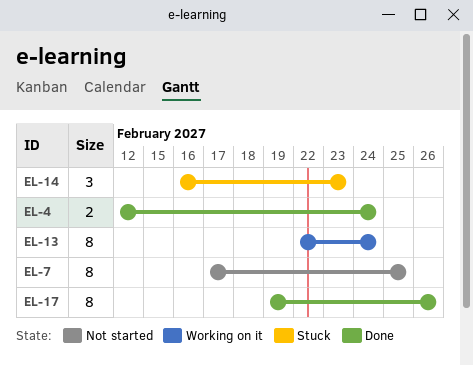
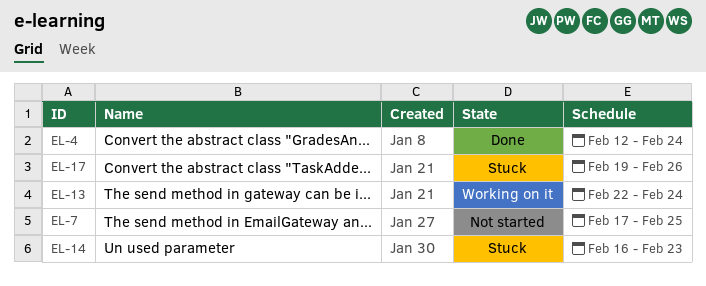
EL-17, status: Done -> Stuck

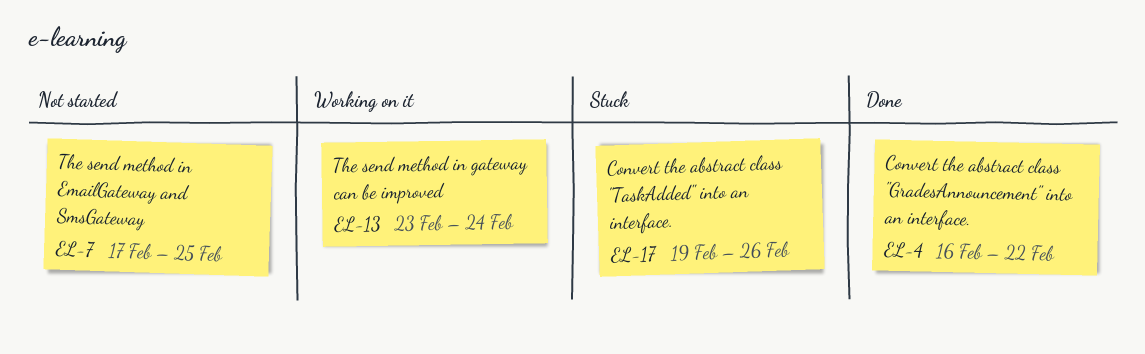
EL-4, start: Feb 12 -> Feb 16
EL-4, due: Feb 24 -> Feb 22
EL-13, start: Feb 22 -> Feb 23
EL-14: present -> none

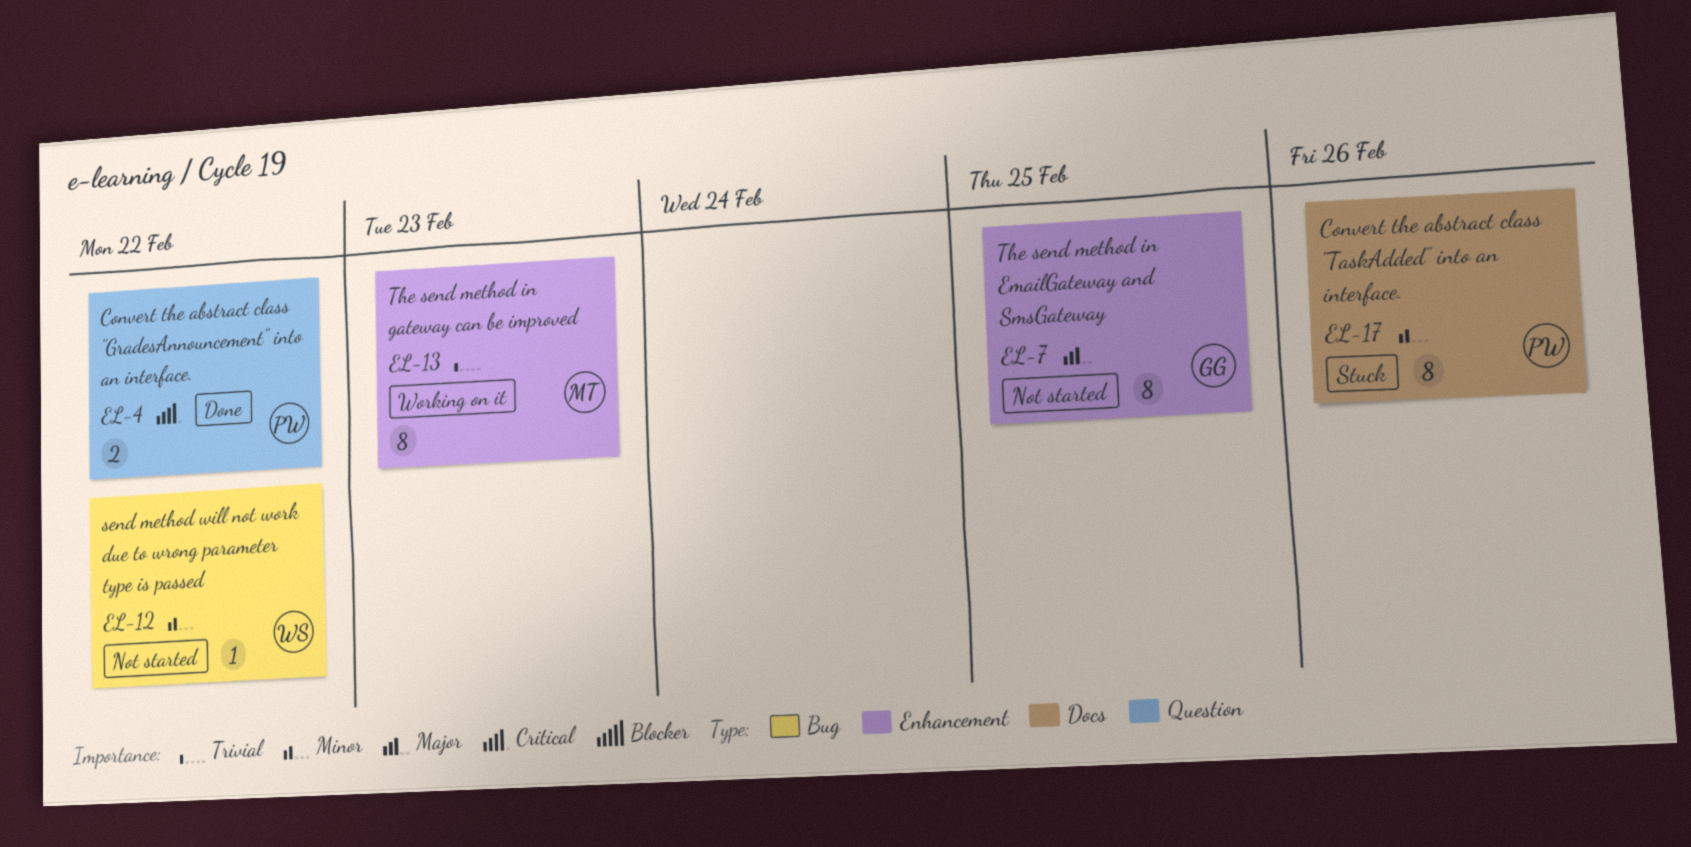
EL-12: none -> present
EL-13, due: Feb 24 -> Feb 23

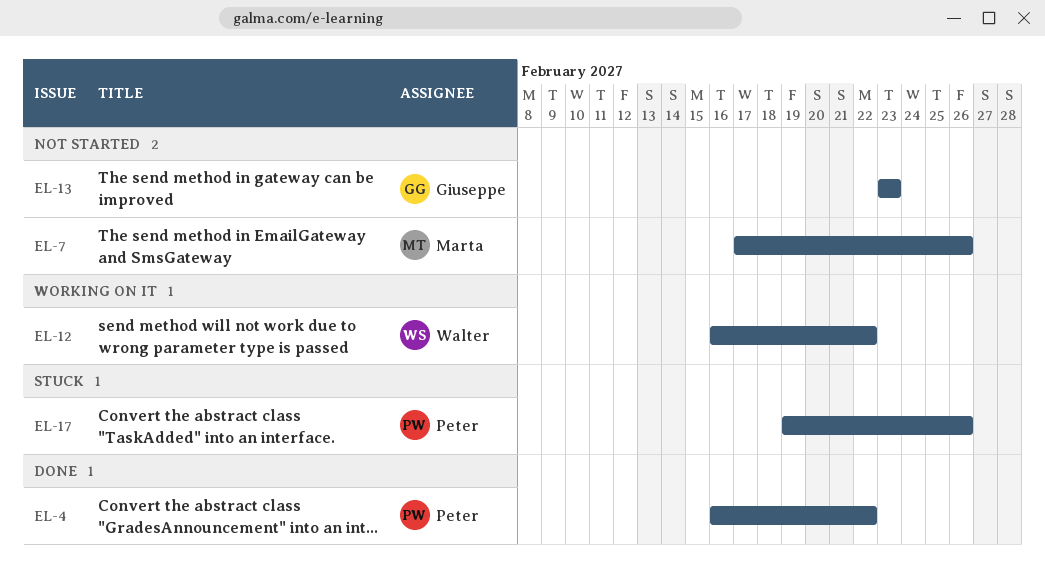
EL-7, owner: Giuseppe -> Marta
EL-7, due: Feb 25 -> Feb 26
EL-12, status: Not started -> Working on it
EL-13, status: Working on it -> Not started
EL-13, owner: Marta -> Giuseppe

